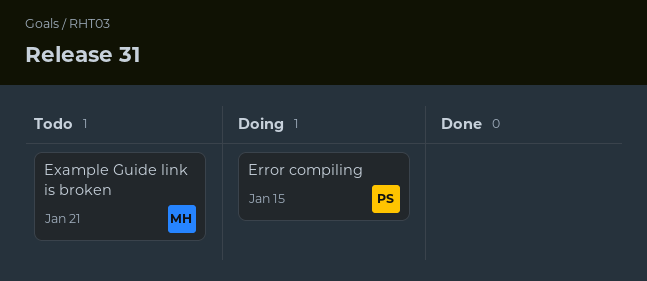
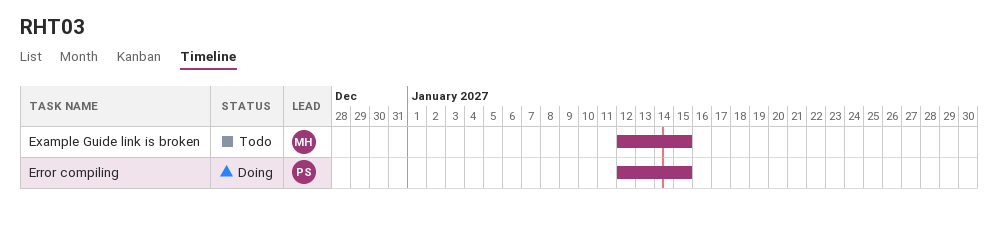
Example Guide link is broken, due: Jan 21 -> Jan 15

